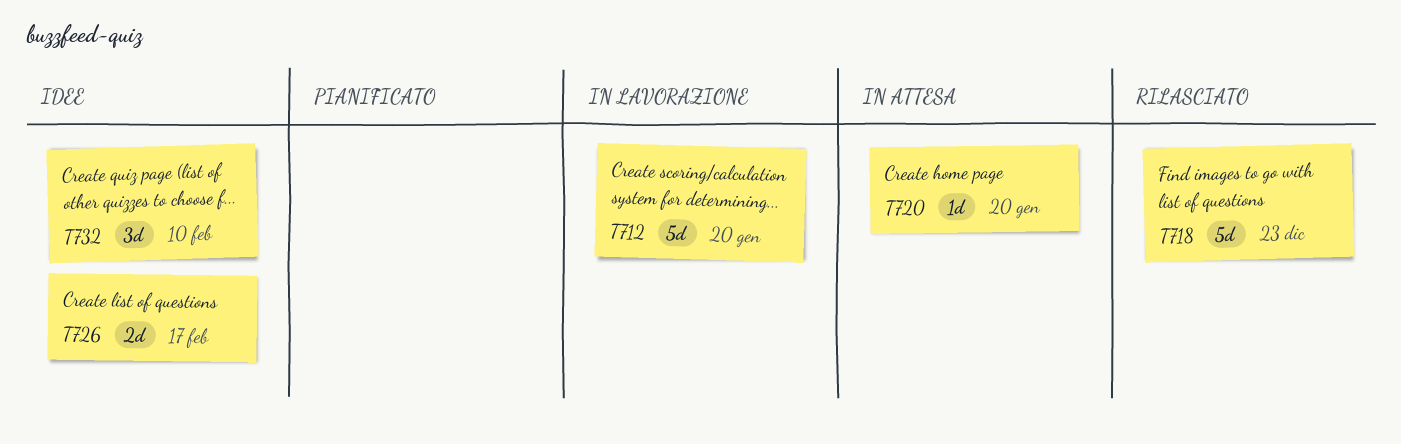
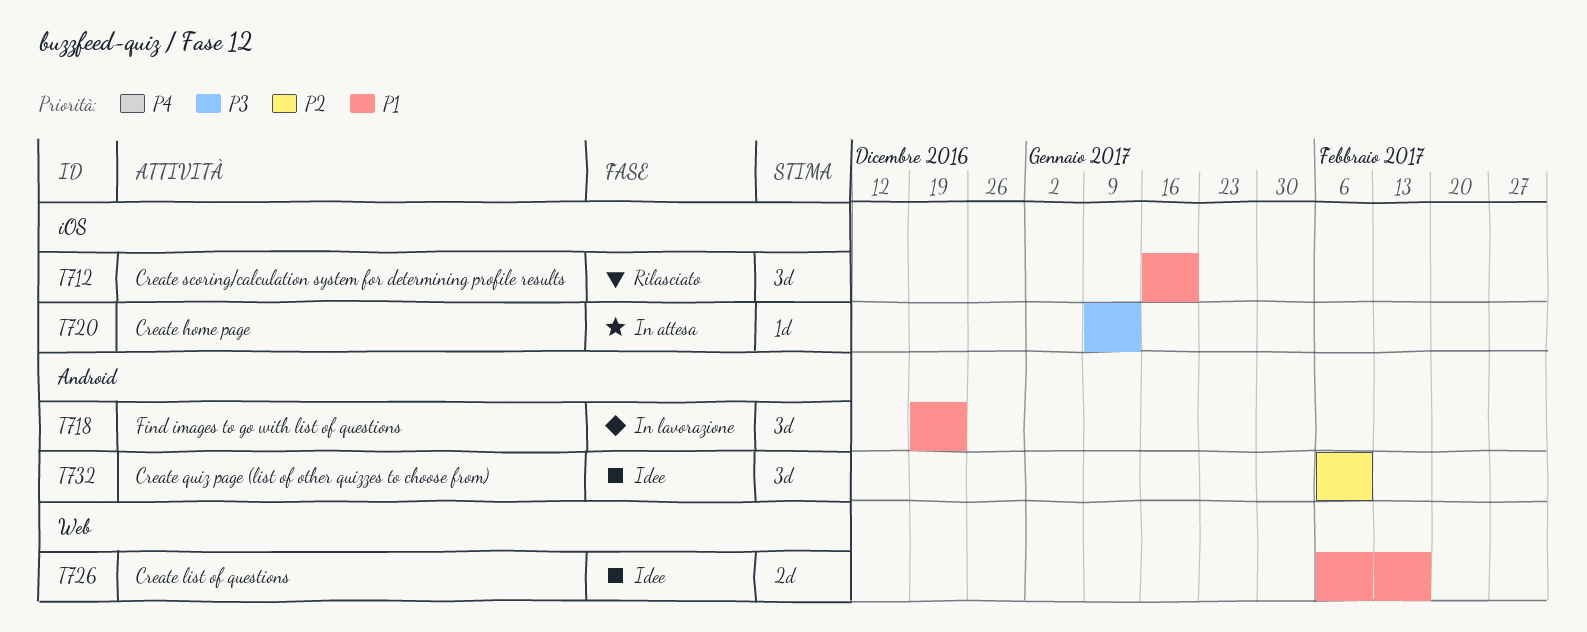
T712, status: In lavorazione -> Rilasciato
T712, estimate: 5d -> 3d
T718, status: Rilasciato -> In lavorazione
T718, estimate: 5d -> 3d
T720, due: Jan 20 -> Jan 13

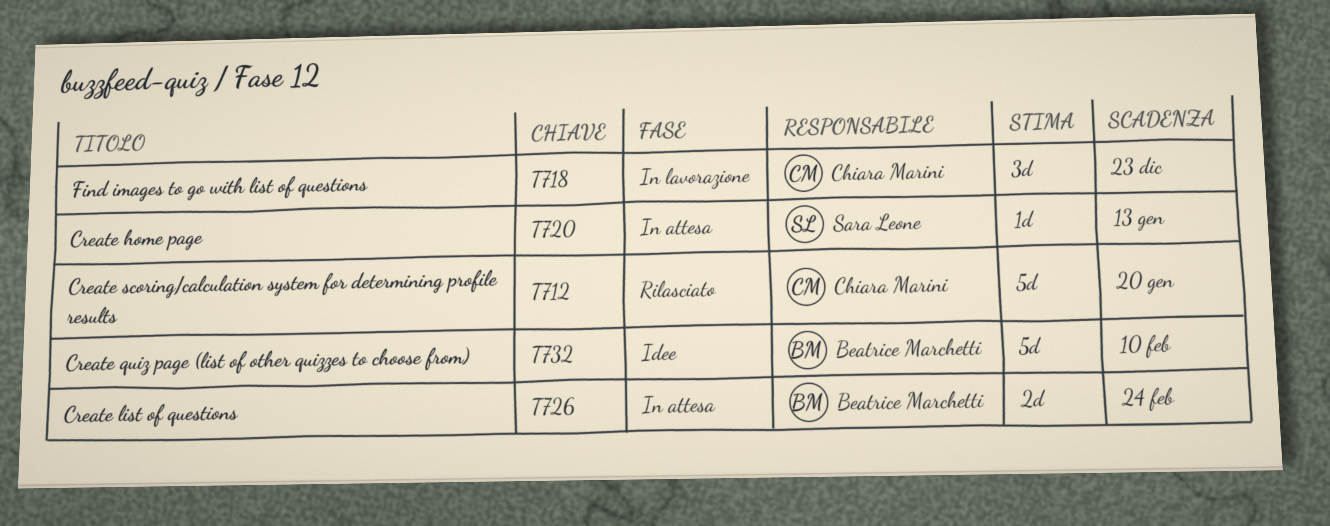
T712, estimate: 3d -> 5d
T726, status: Idee -> In attesa
T726, due: Feb 17 -> Feb 24
T732, estimate: 3d -> 5d

